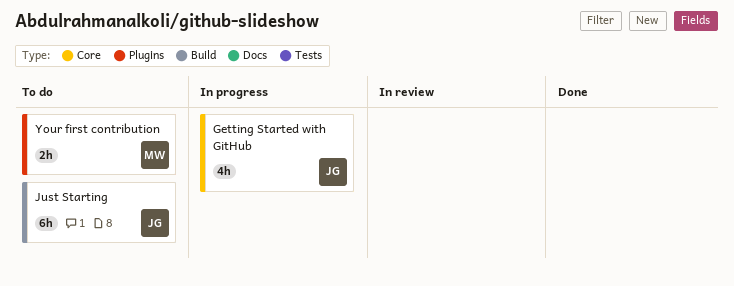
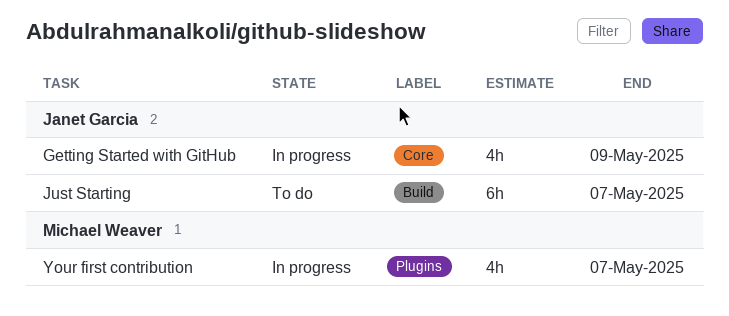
Your first contribution, status: To do -> In progress
Your first contribution, estimate: 2h -> 4h

